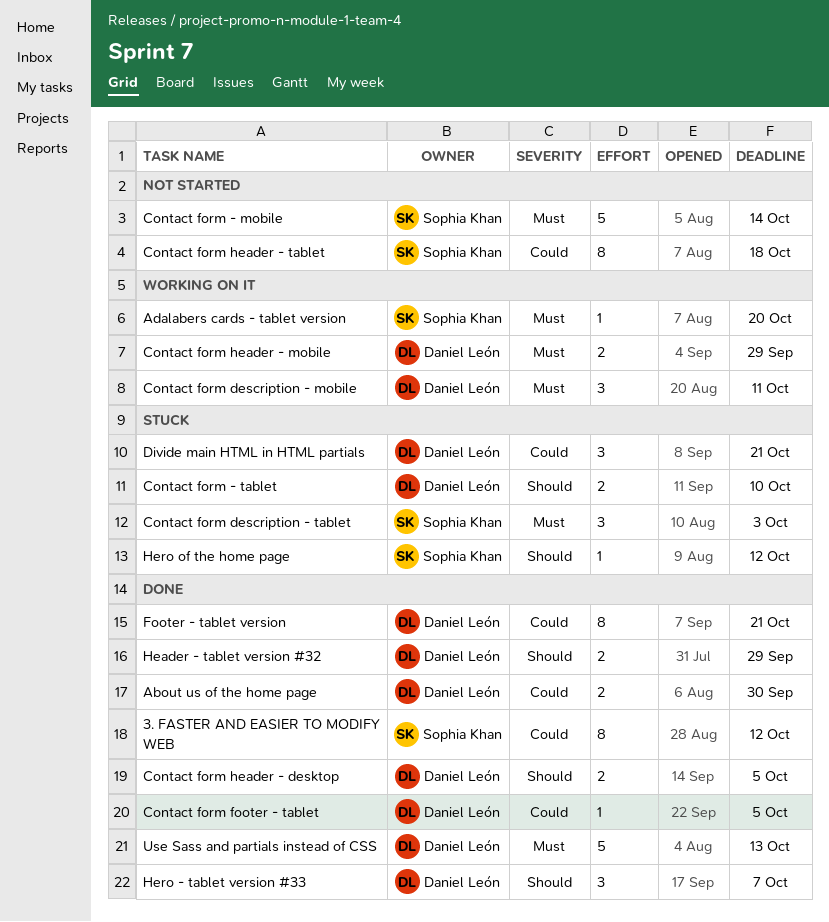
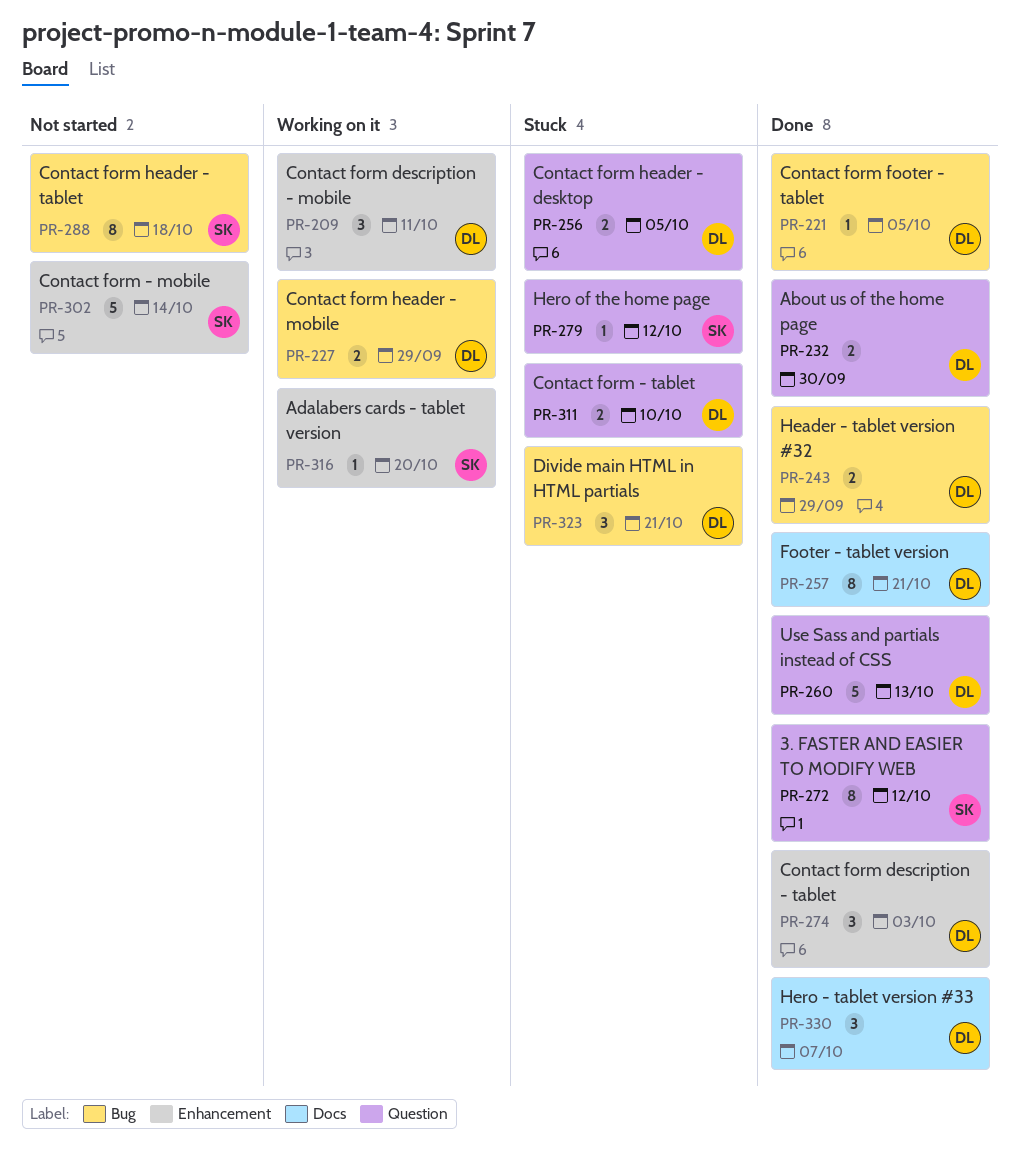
Contact form description - tablet, status: Stuck -> Done
Contact form description - tablet, owner: Sophia Khan -> Daniel León
Contact form header - desktop, status: Done -> Stuck

